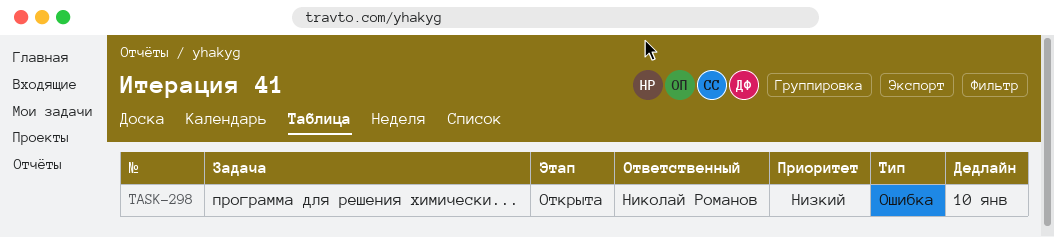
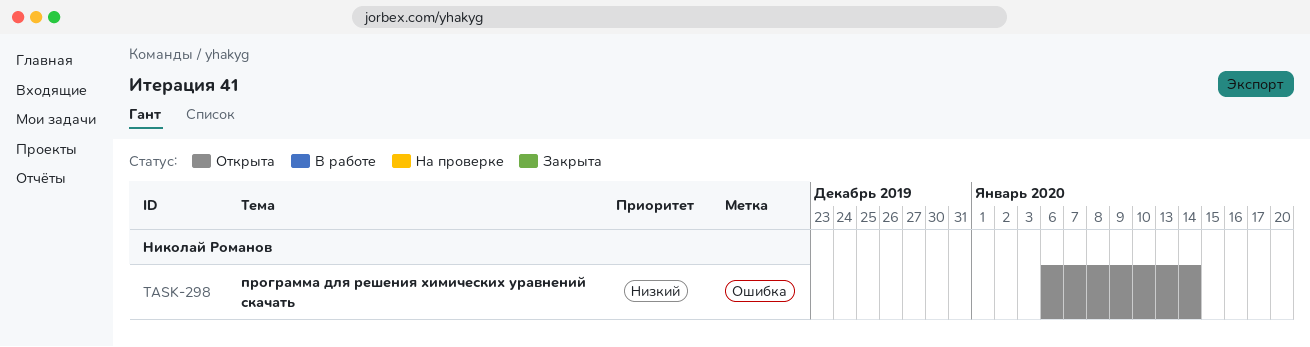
TASK-298, due: Jan 10 -> Jan 14

